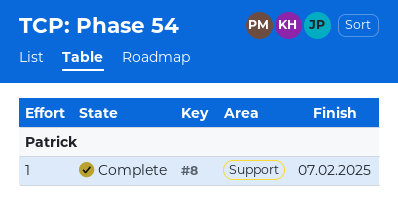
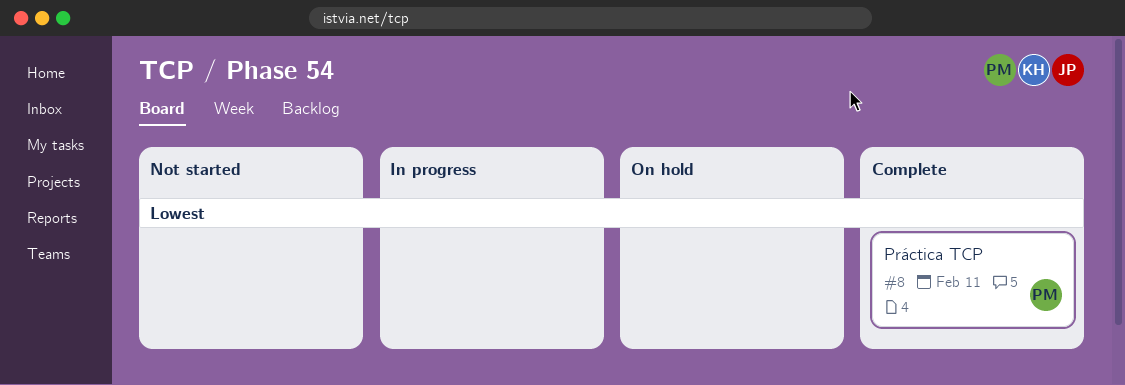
#8, due: Feb 7 -> Feb 11

